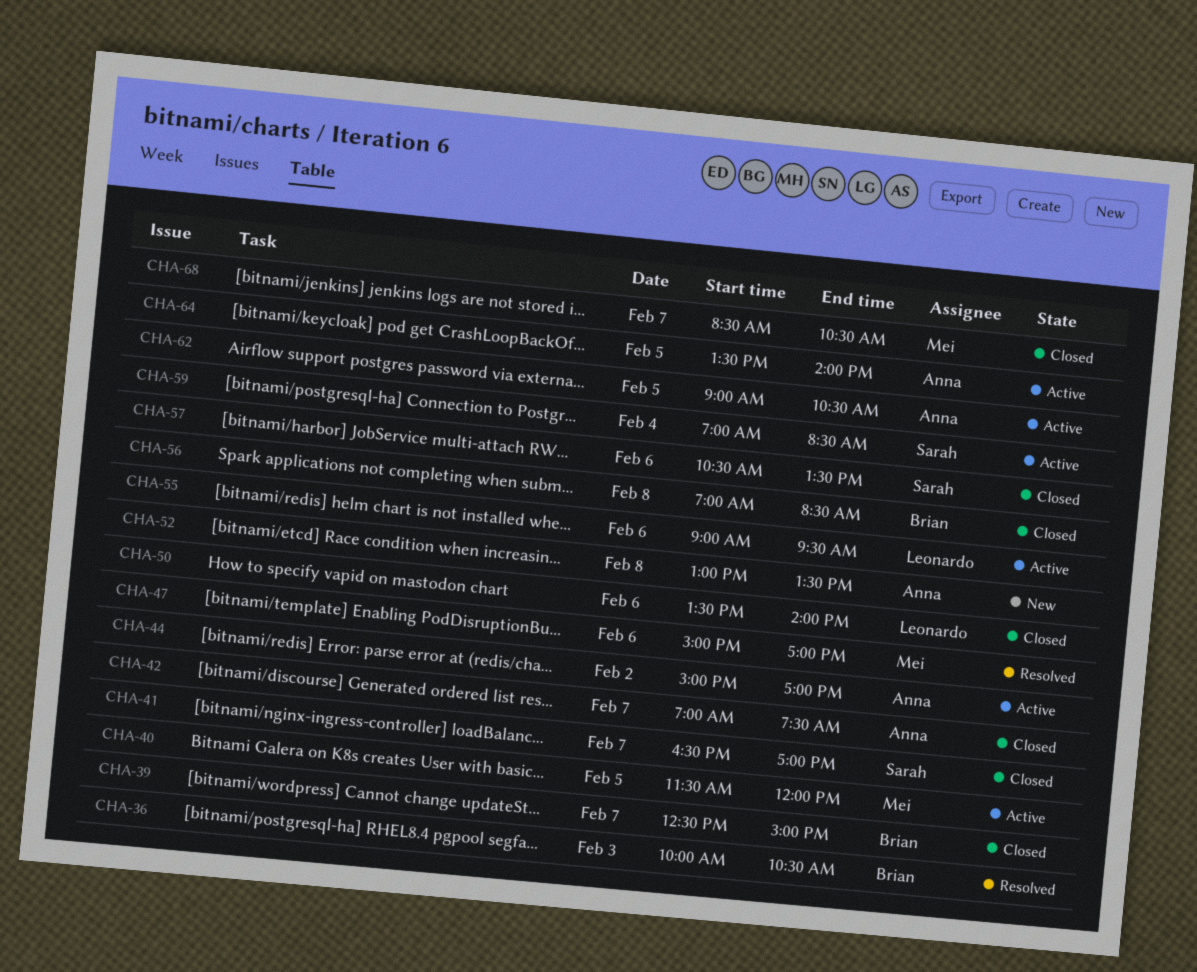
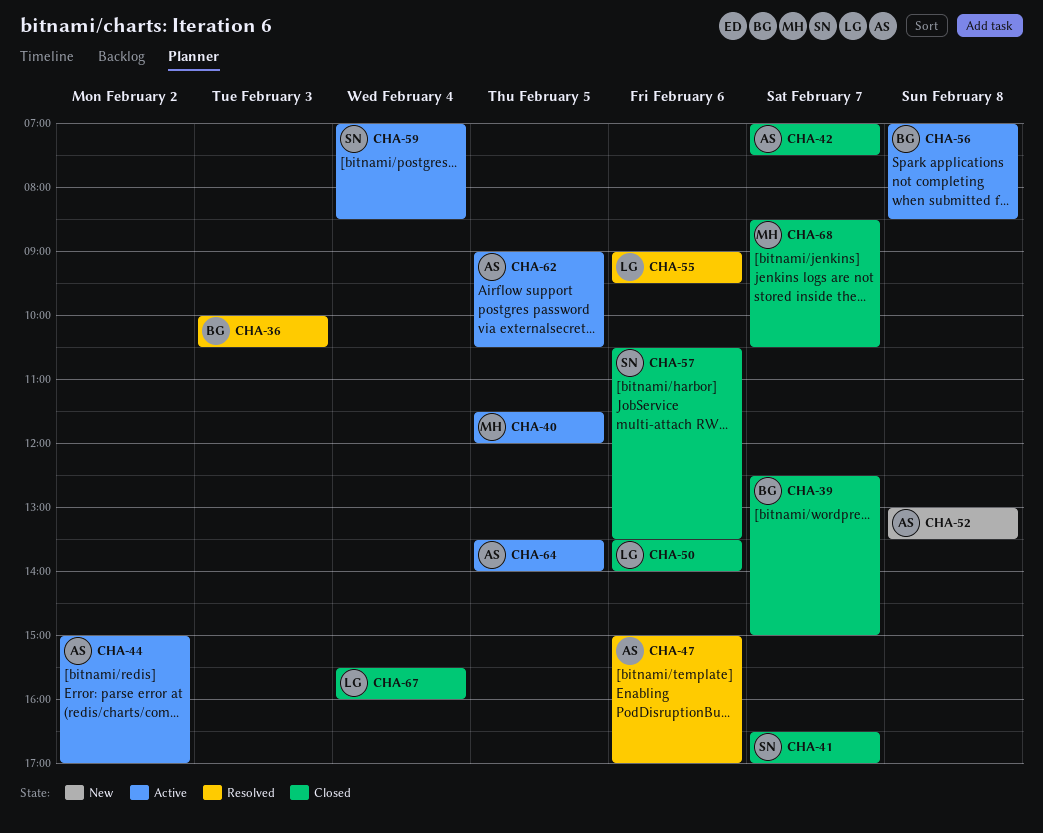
CHA-47, owner: Mei -> Anna
CHA-55, status: Active -> Resolved
CHA-56, status: Closed -> Active
CHA-67: none -> present

